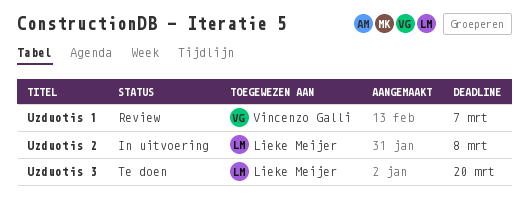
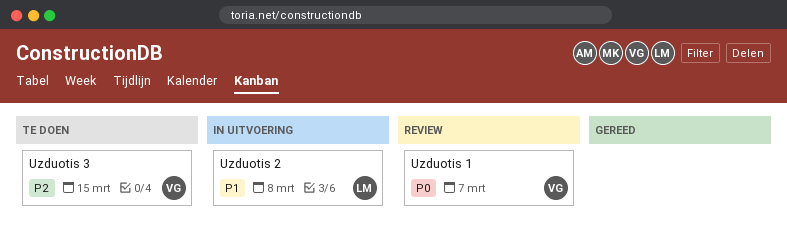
Uzduotis 3, owner: Lieke Meijer -> Vincenzo Galli
Uzduotis 3, due: Mar 20 -> Mar 15

